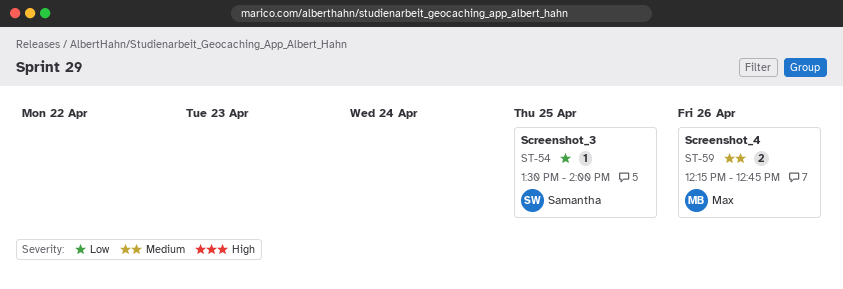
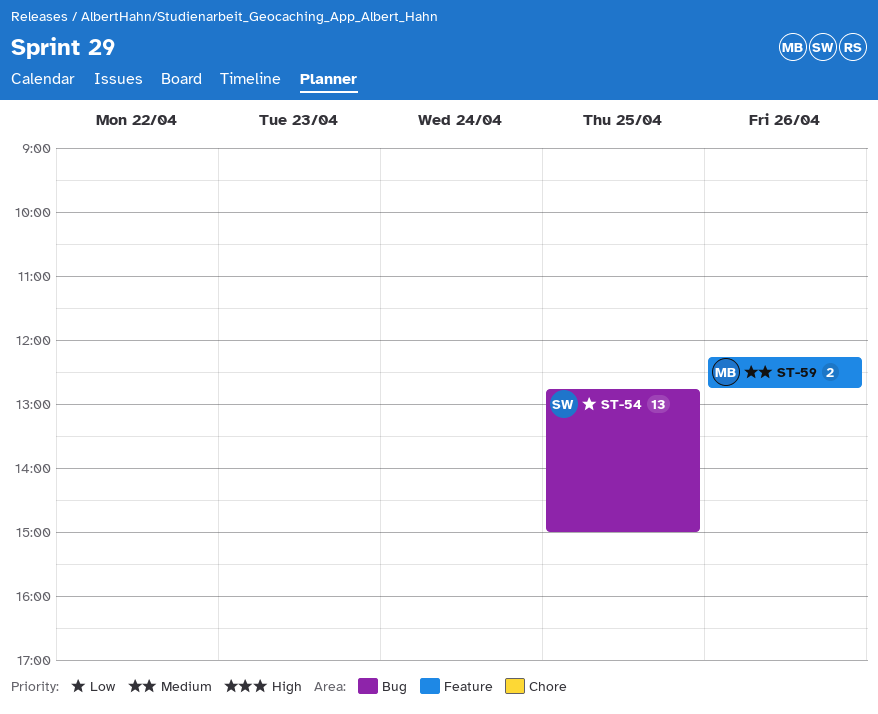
ST-54, estimate: 1 -> 13
ST-54, begins: 13:30 -> 12:45
ST-54, ends: 14:00 -> 15:00

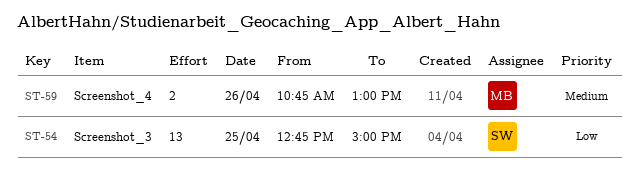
ST-59, begins: 12:15 -> 10:45
ST-59, ends: 12:45 -> 13:00

